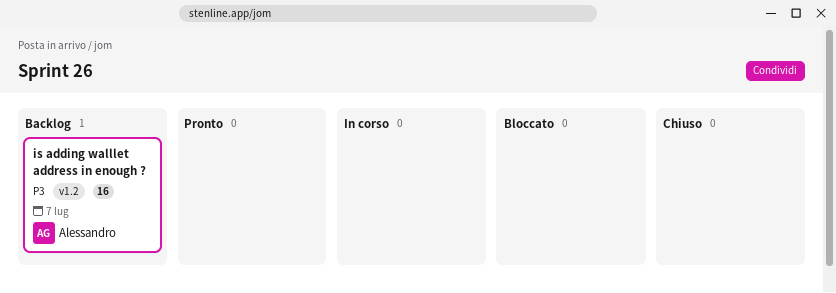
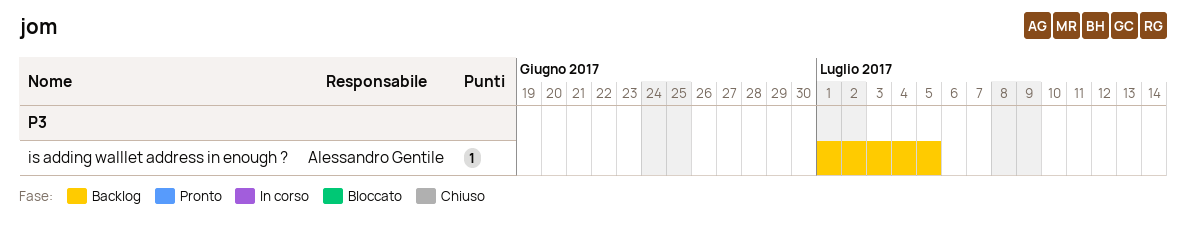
is adding walllet address in enough ?, estimate: 16 -> 1
is adding walllet address in enough ?, due: Jul 7 -> Jul 5

